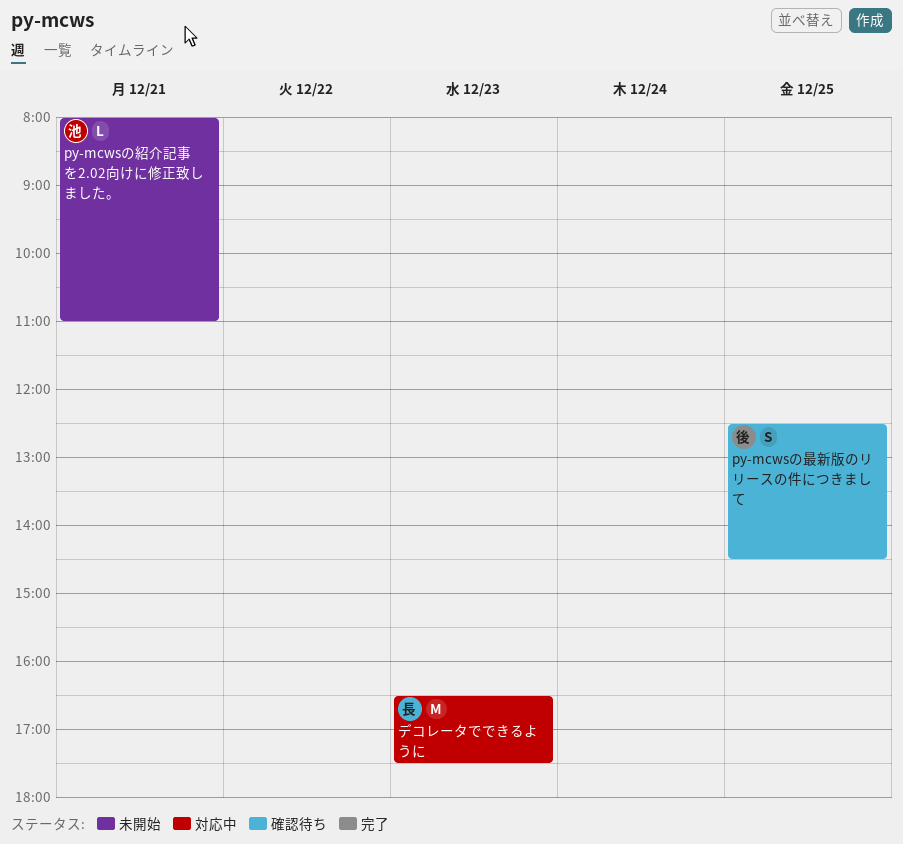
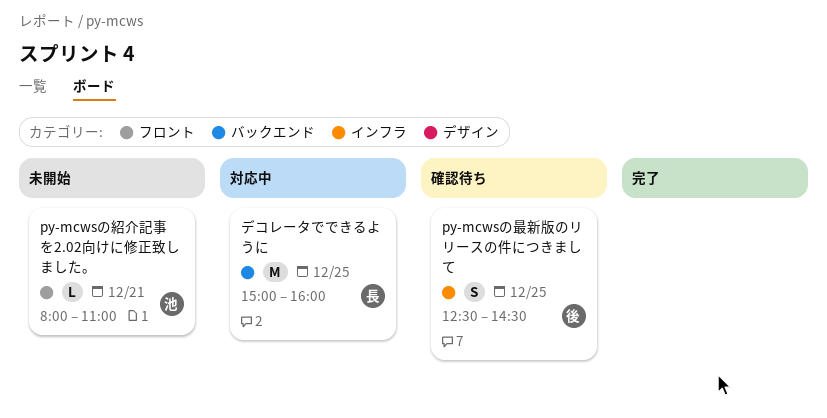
デコレータでできるように, day: Dec 23 -> Dec 25
デコレータでできるように, begins: 16:30 -> 15:00
デコレータでできるように, ends: 17:30 -> 16:00

